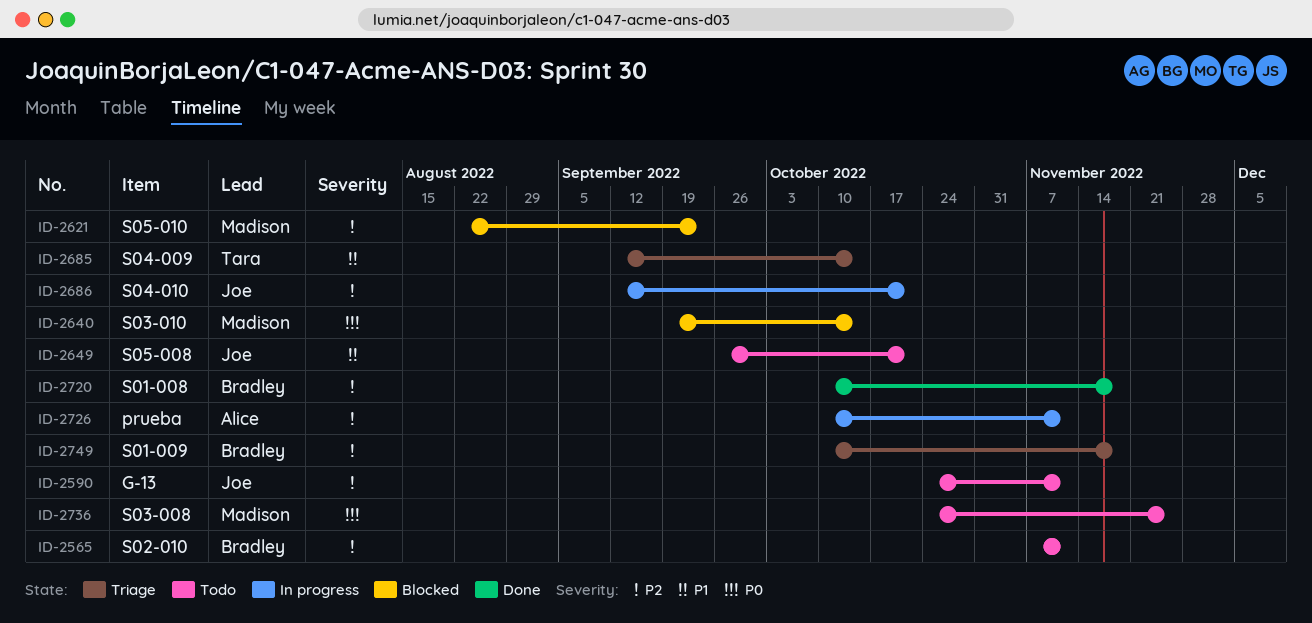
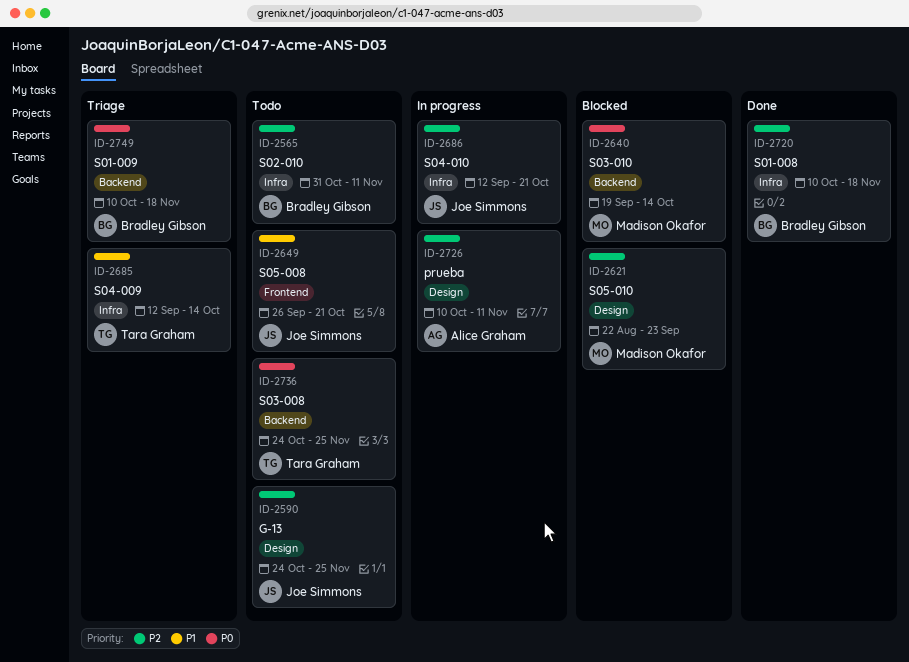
ID-2565, start: Nov 7 -> Oct 31
ID-2590, due: Nov 11 -> Nov 25
ID-2736, owner: Madison Okafor -> Tara Graham
ID-2749, priority: P2 -> P0

